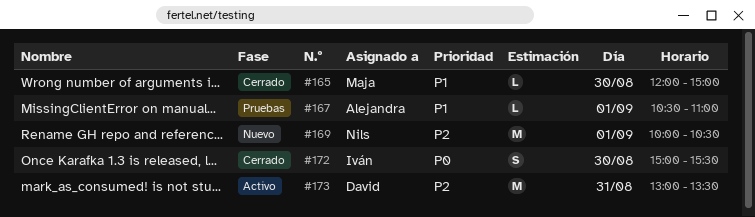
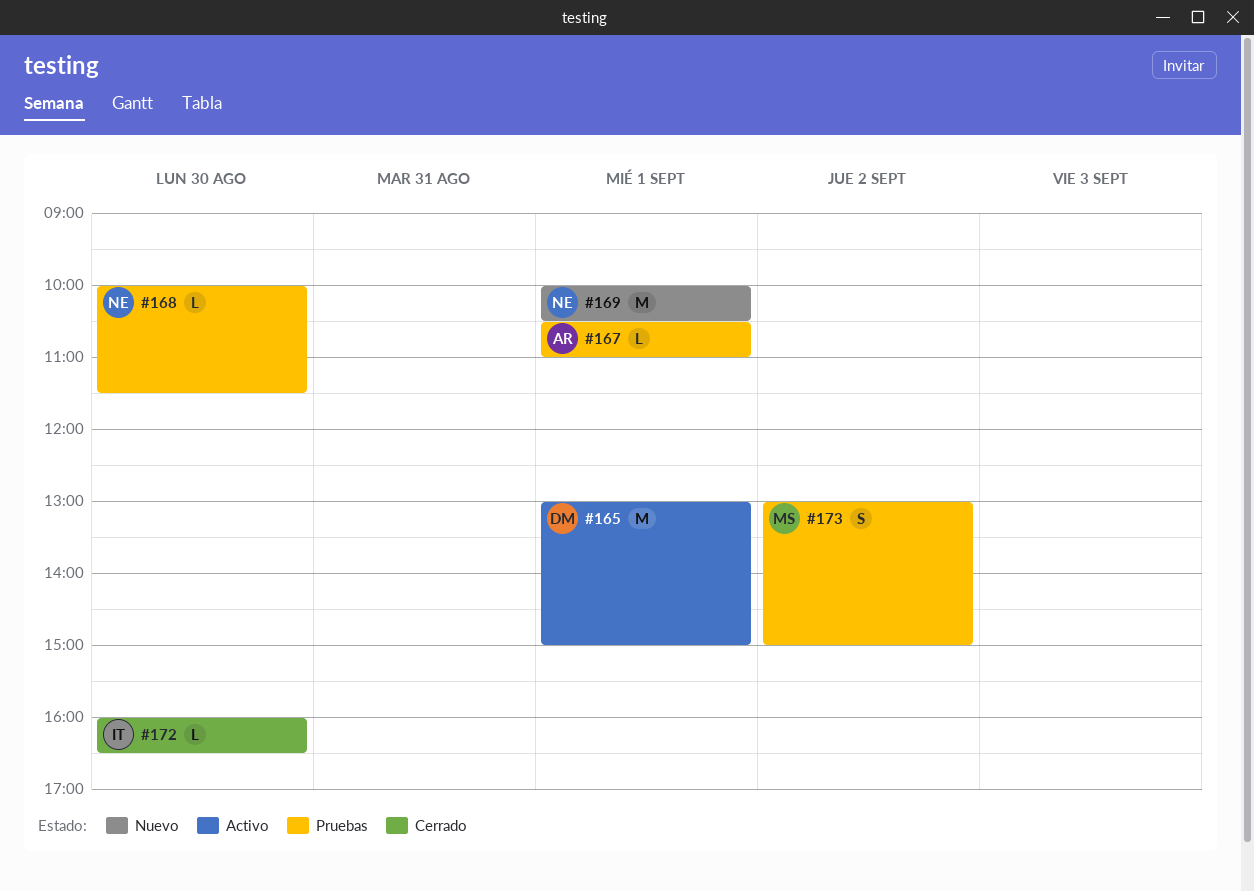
#165, status: Cerrado -> Activo
#165, owner: Maja -> David
#165, estimate: L -> M
#165, day: Aug 30 -> Sep 1
#165, begins: 12:00 -> 13:00
#168: none -> present
#172, estimate: S -> L
#172, begins: 15:00 -> 16:00
#172, ends: 15:30 -> 16:30
#173, status: Activo -> Pruebas
#173, owner: David -> Maja
#173, estimate: M -> S
#173, day: Aug 31 -> Sep 2
#173, ends: 13:30 -> 15:00

